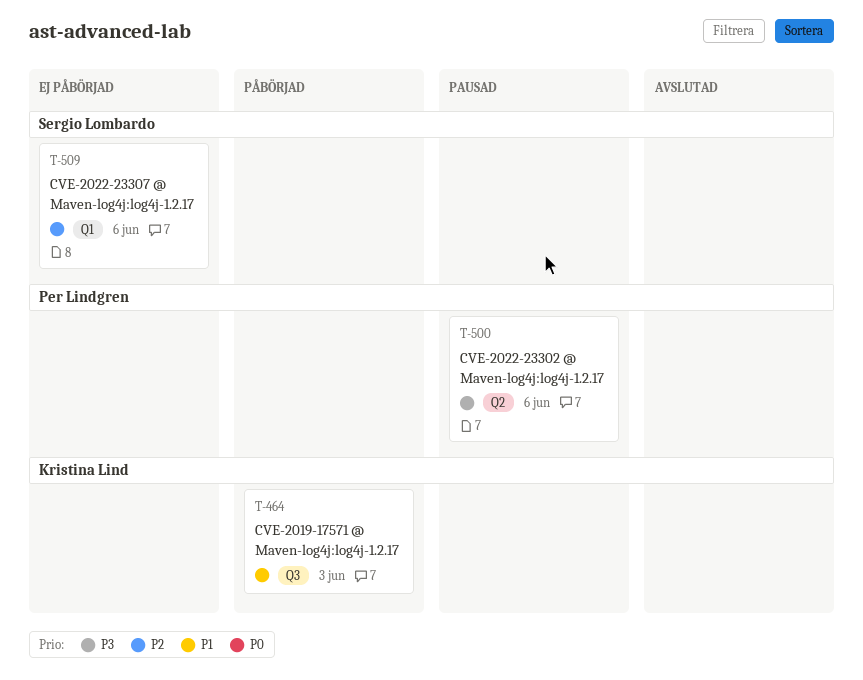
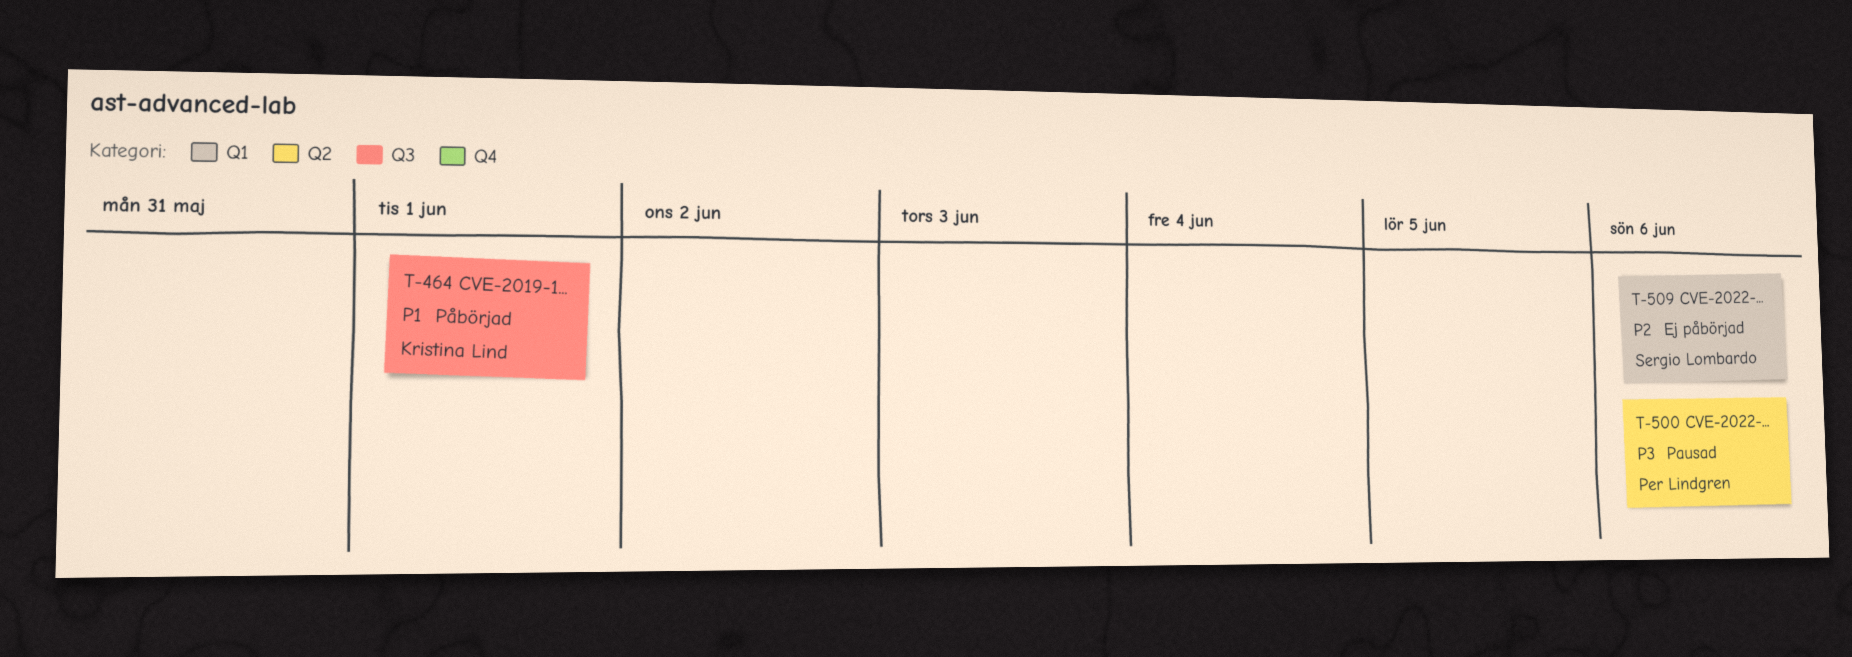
T-464, due: Jun 3 -> Jun 1

